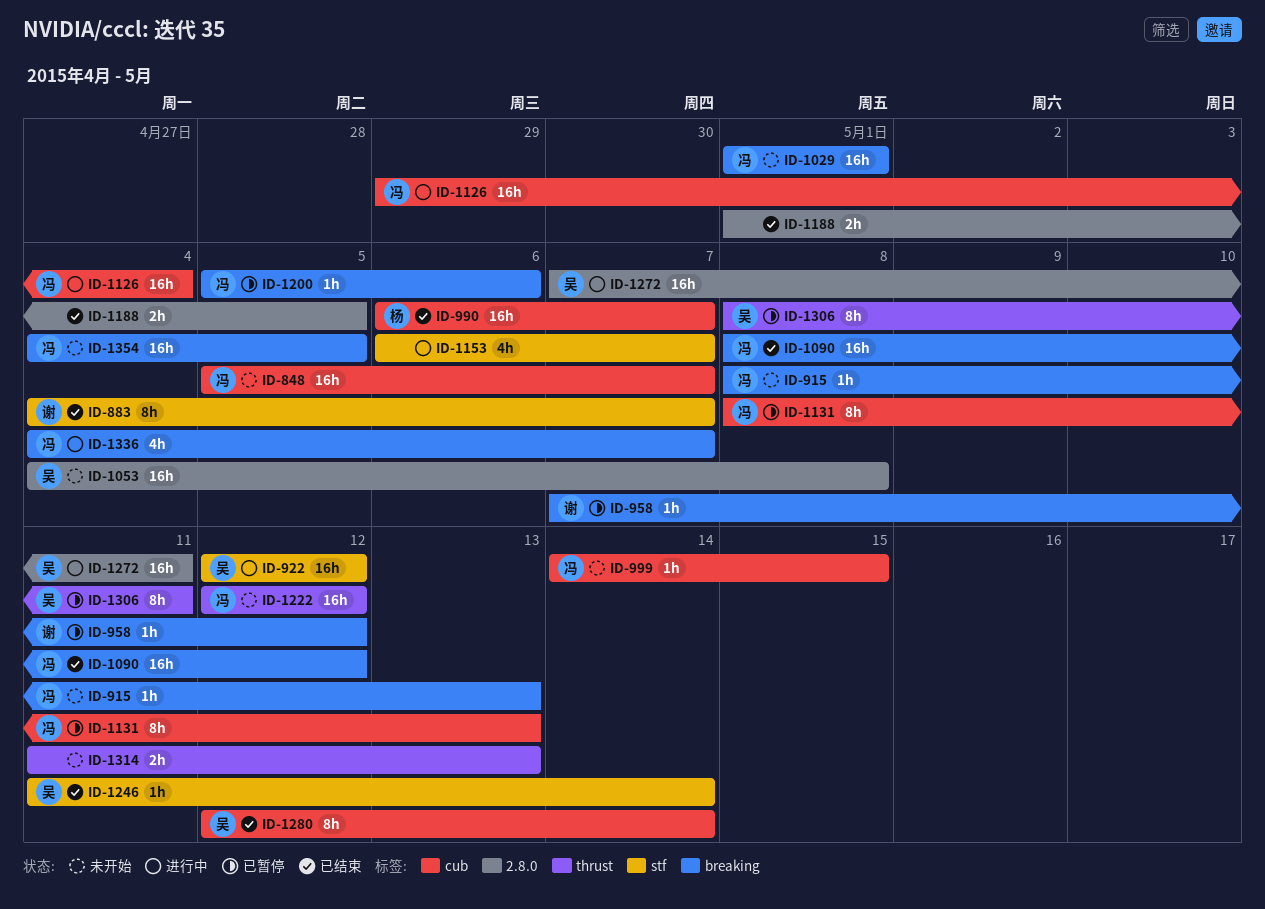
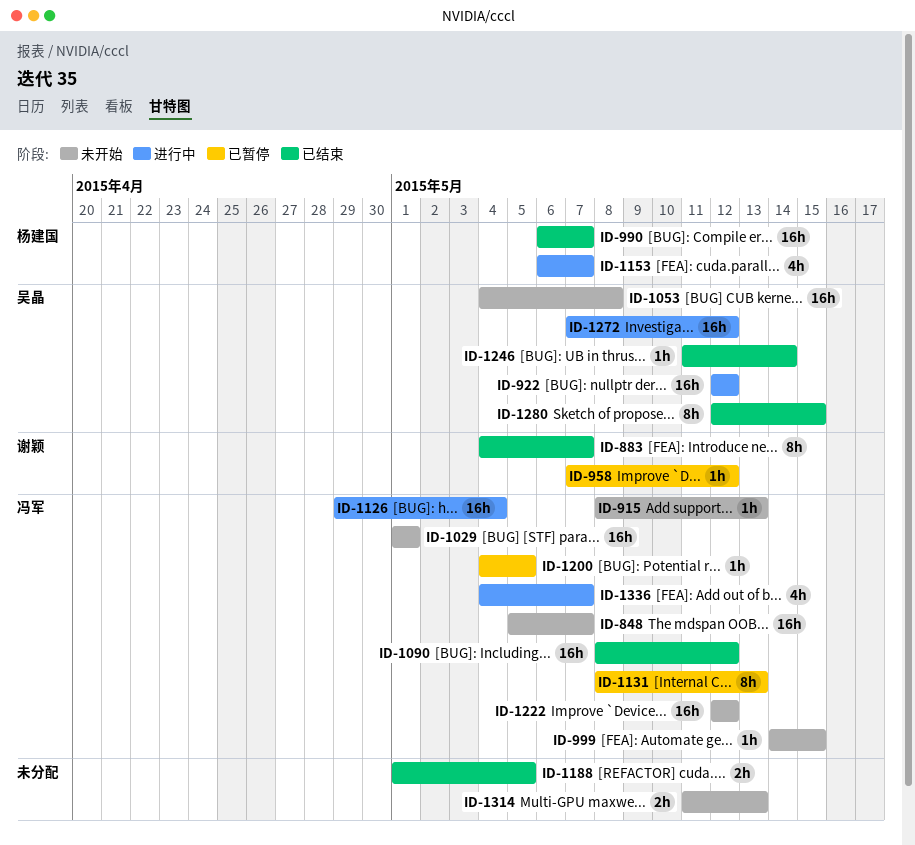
ID-1153, owner: none -> 杨建国
ID-1200, start: May 5 -> May 4
ID-1200, due: May 6 -> May 5
ID-1272, due: May 11 -> May 12
ID-1280, due: May 14 -> May 15
ID-1306: present -> none
ID-1354: present -> none

